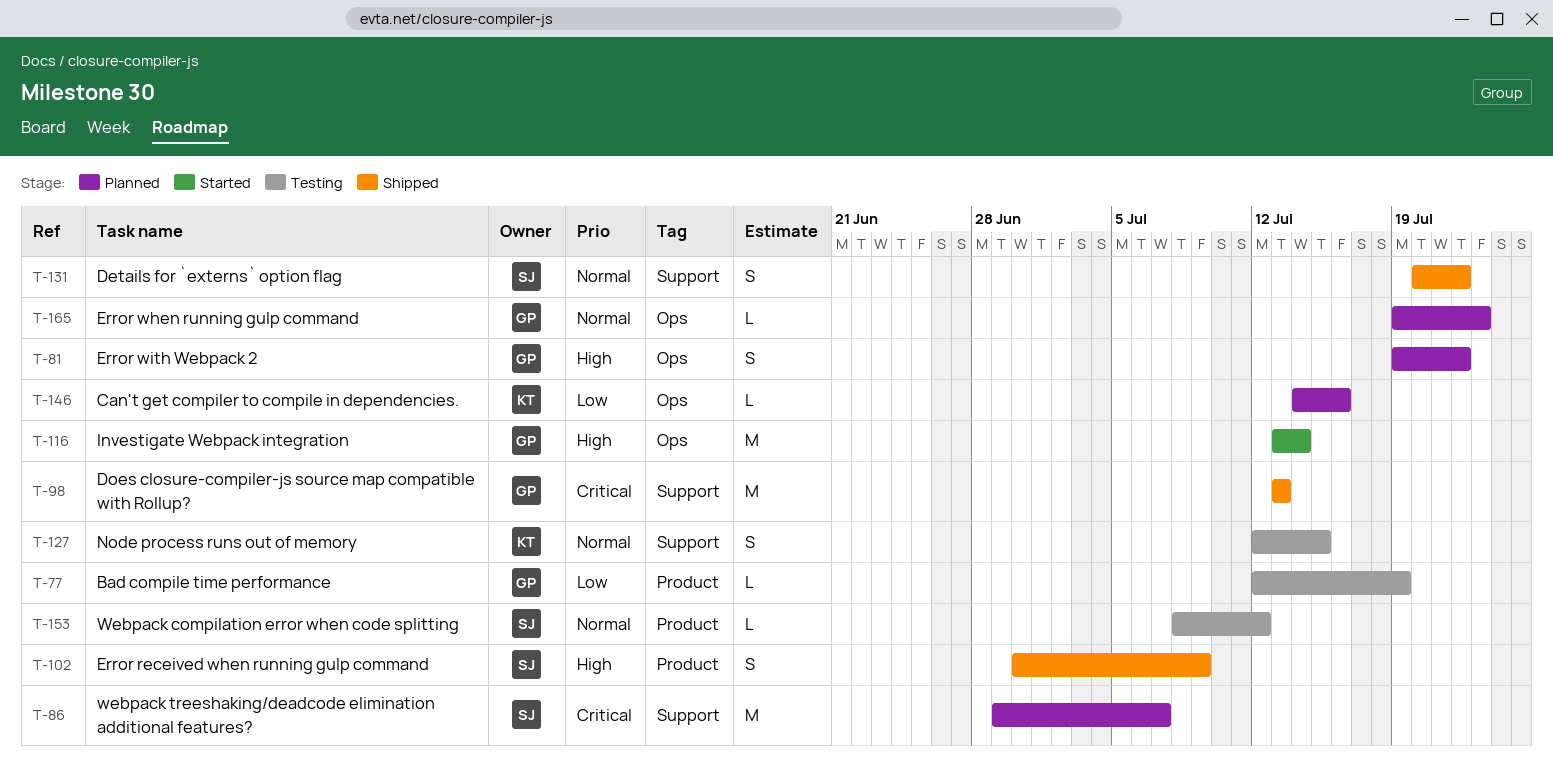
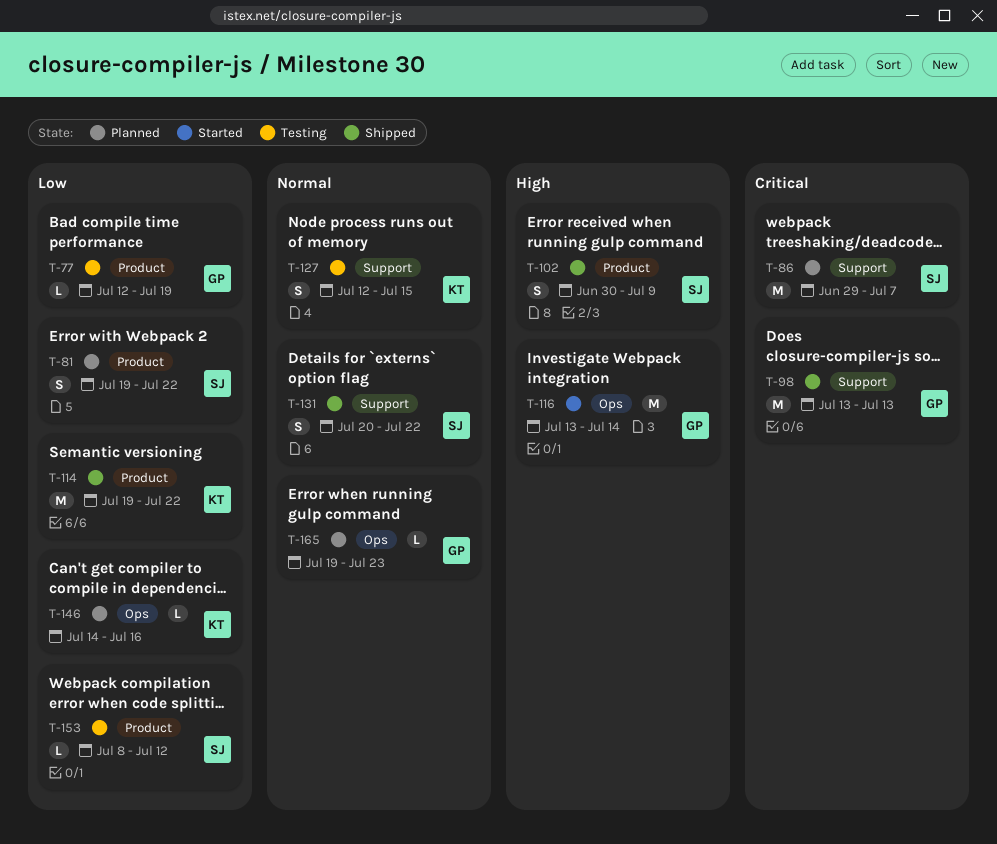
T-81, owner: GP -> SJ
T-81, priority: High -> Low
T-81, label: Ops -> Product
T-114: none -> present
T-153, priority: Normal -> Low

